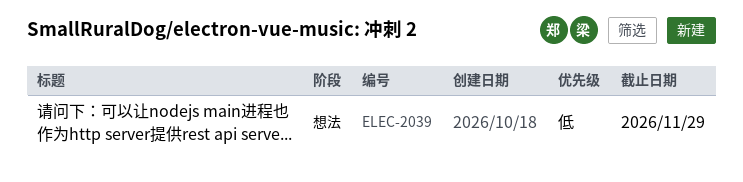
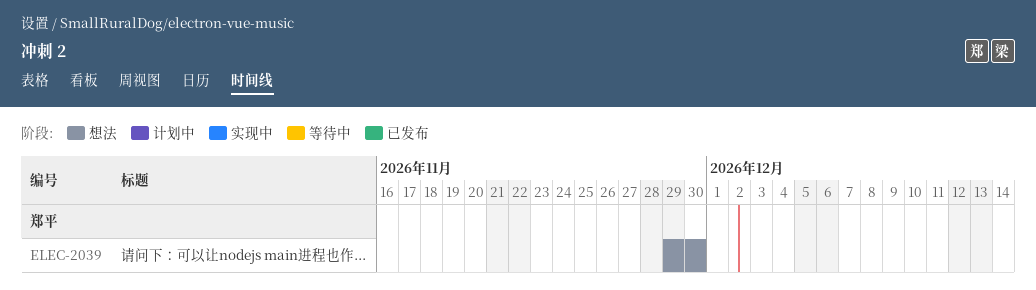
ELEC-2039, due: Nov 29 -> Nov 30

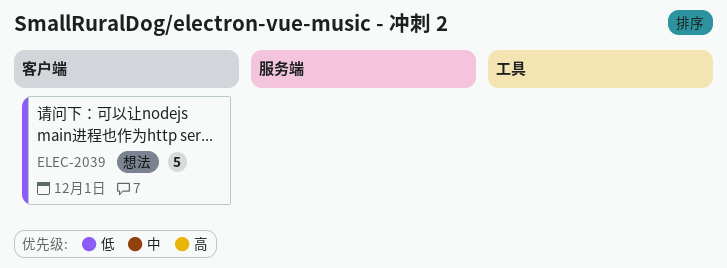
ELEC-2039, due: Nov 30 -> Dec 1

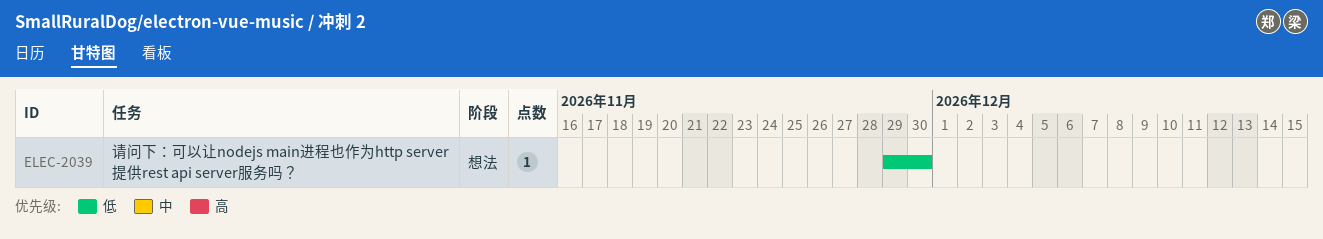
ELEC-2039, estimate: 5 -> 1
ELEC-2039, due: Dec 1 -> Nov 30

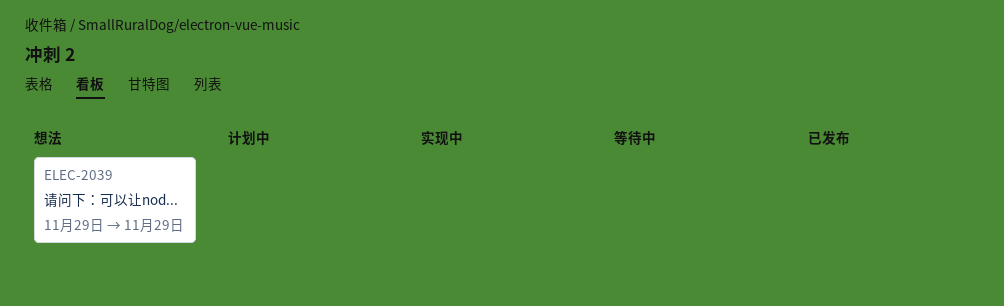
ELEC-2039, due: Nov 30 -> Nov 29

